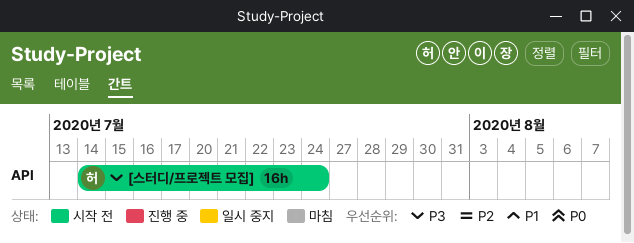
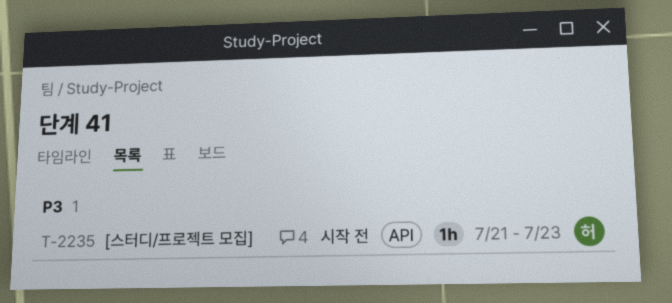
[스터디/프로젝트 모집], estimate: 16h -> 1h
[스터디/프로젝트 모집], start: Jul 14 -> Jul 21
[스터디/프로젝트 모집], due: Jul 24 -> Jul 23

